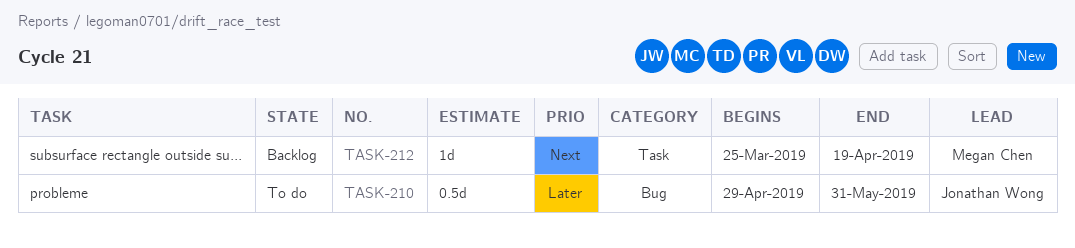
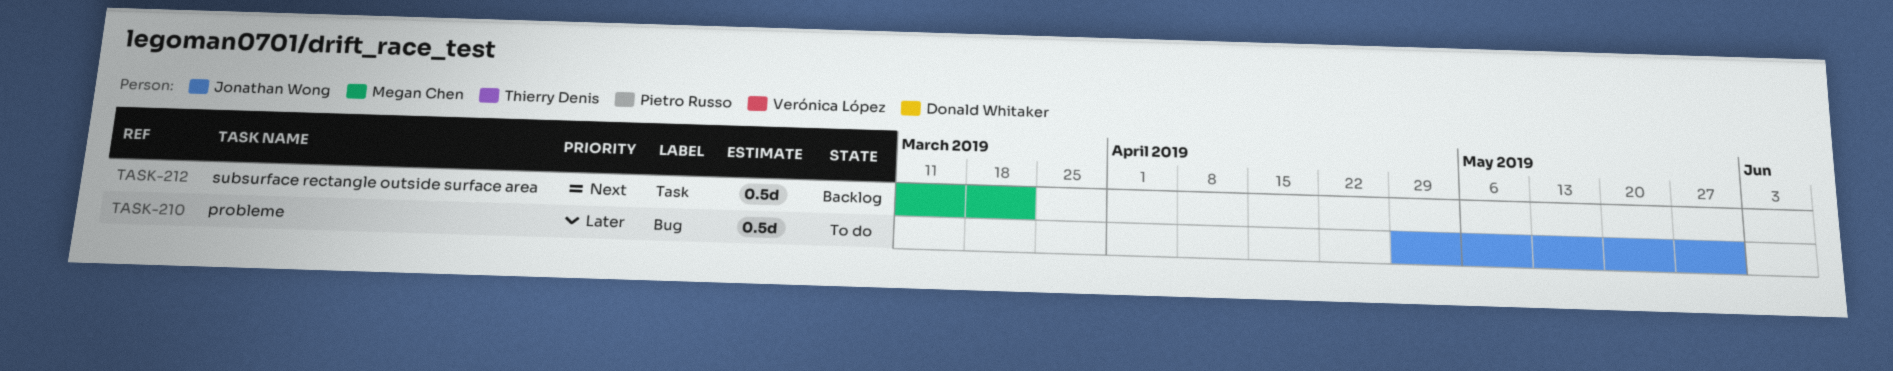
TASK-212, estimate: 1d -> 0.5d
TASK-212, start: Mar 25 -> Mar 11
TASK-212, due: Apr 19 -> Mar 22

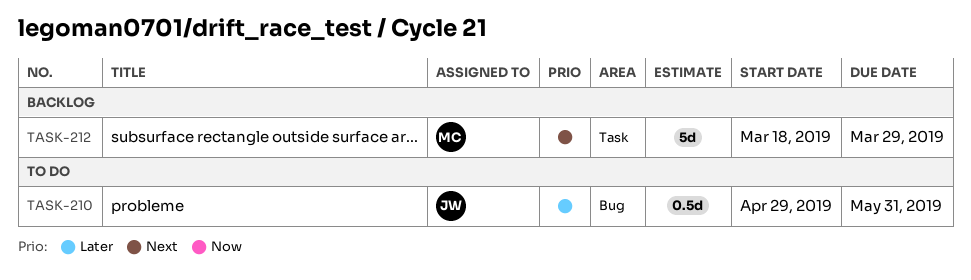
TASK-212, estimate: 0.5d -> 5d
TASK-212, start: Mar 11 -> Mar 18
TASK-212, due: Mar 22 -> Mar 29

